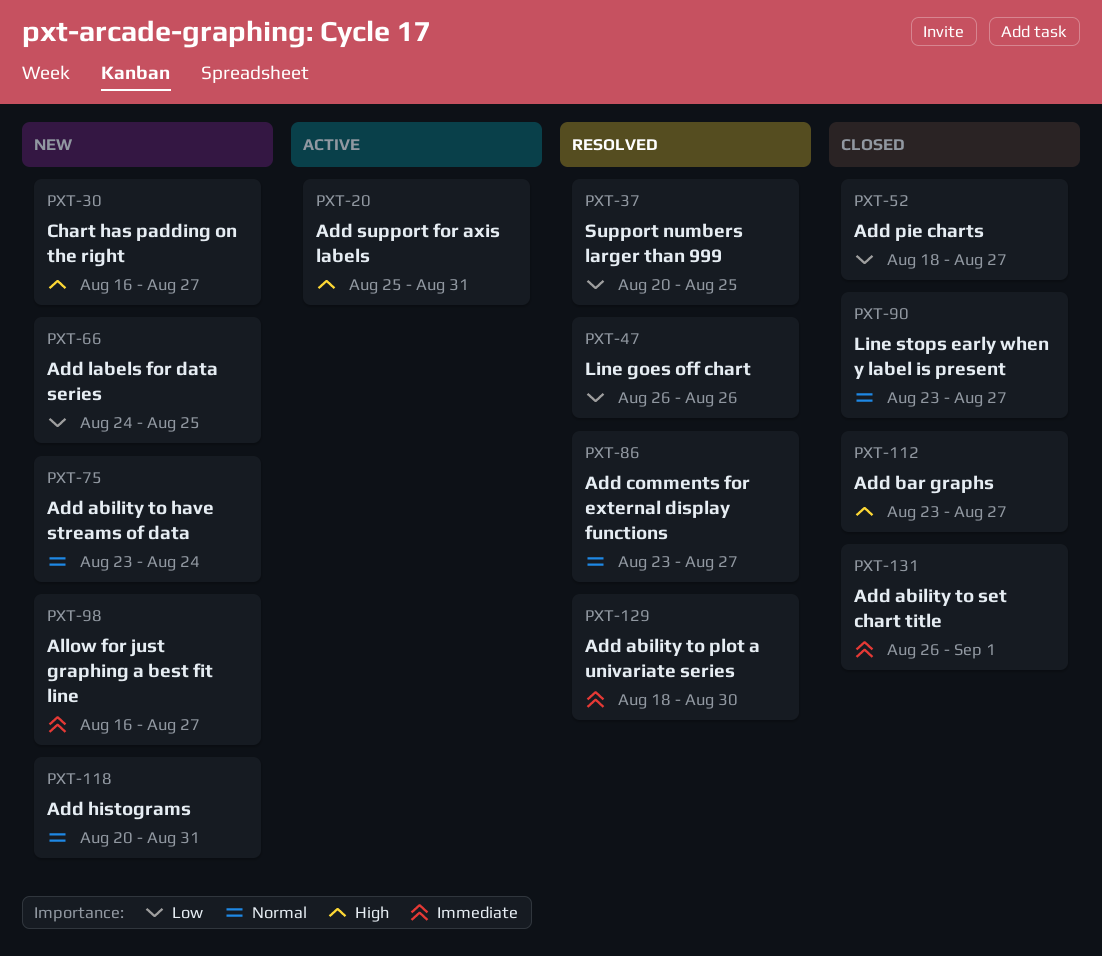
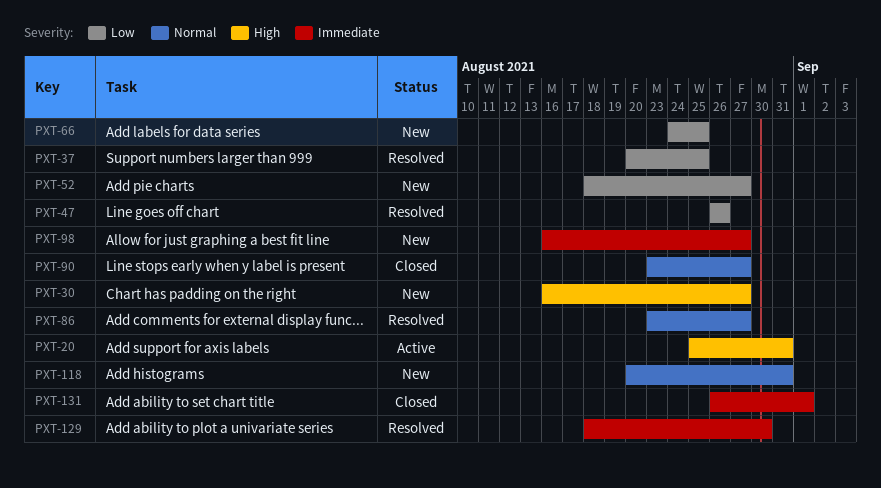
PXT-52, status: Closed -> New
PXT-75: present -> none
PXT-112: present -> none

